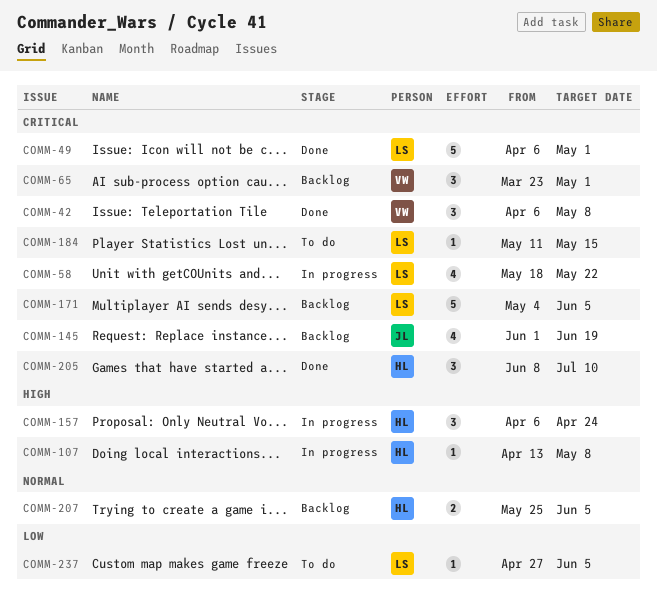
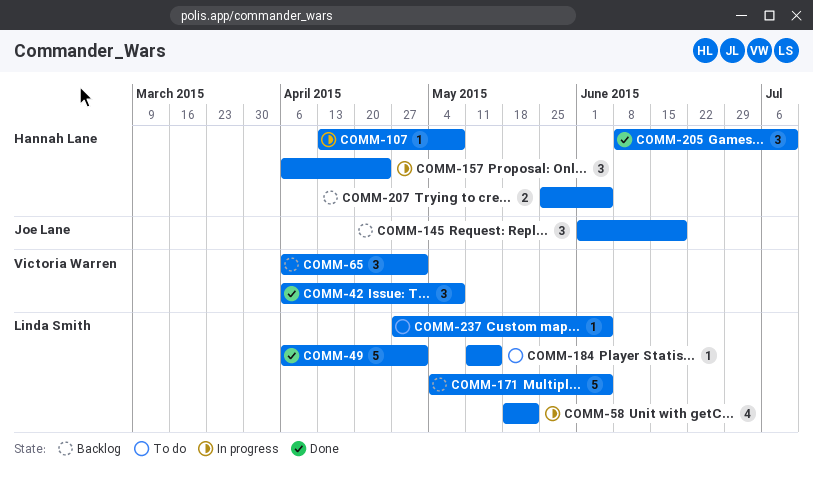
COMM-65, start: Mar 23 -> Apr 6
COMM-145, estimate: 4 -> 3

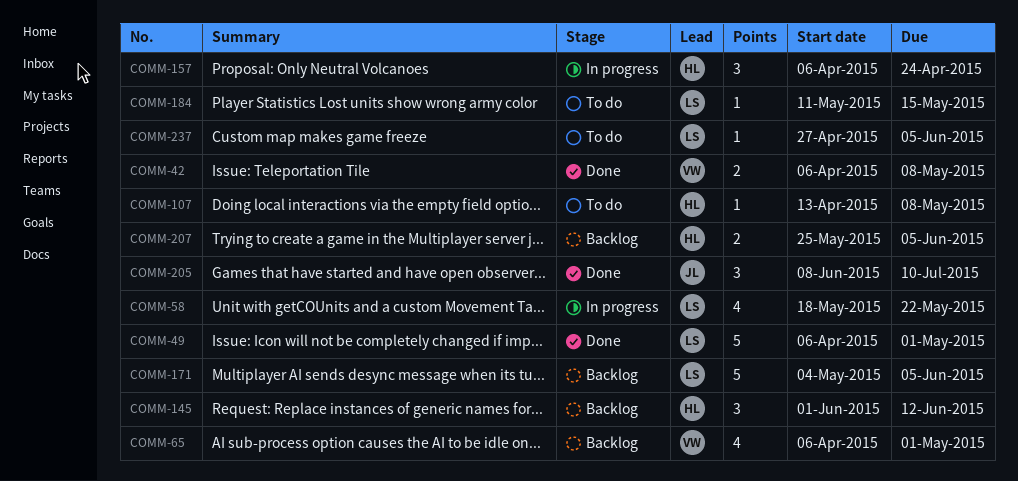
COMM-42, estimate: 3 -> 2
COMM-65, estimate: 3 -> 4
COMM-107, status: In progress -> To do
COMM-145, owner: Joe Lane -> Hannah Lane
COMM-145, due: Jun 19 -> Jun 12
COMM-205, owner: Hannah Lane -> Joe Lane

